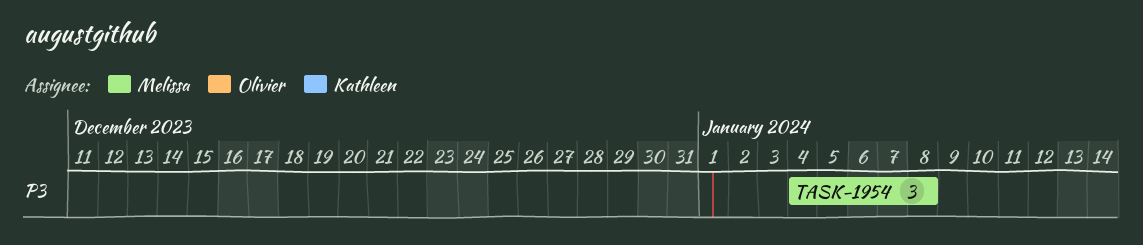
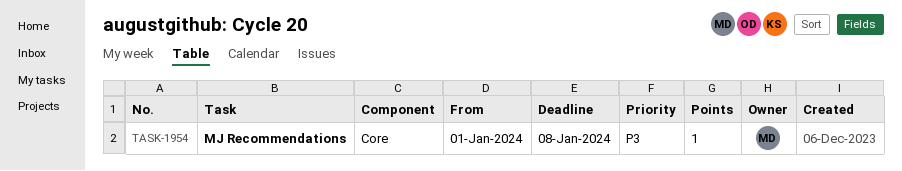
TASK-1954, estimate: 3 -> 1
TASK-1954, start: Jan 4 -> Jan 1

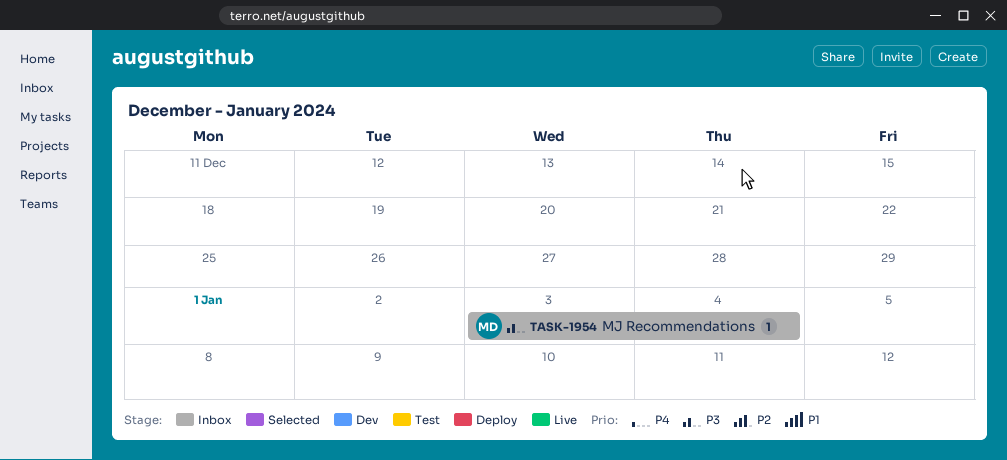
TASK-1954, start: Jan 1 -> Jan 3
TASK-1954, due: Jan 8 -> Jan 4

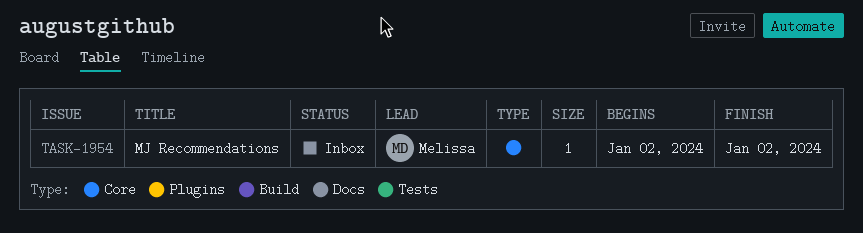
TASK-1954, start: Jan 3 -> Jan 2
TASK-1954, due: Jan 4 -> Jan 2

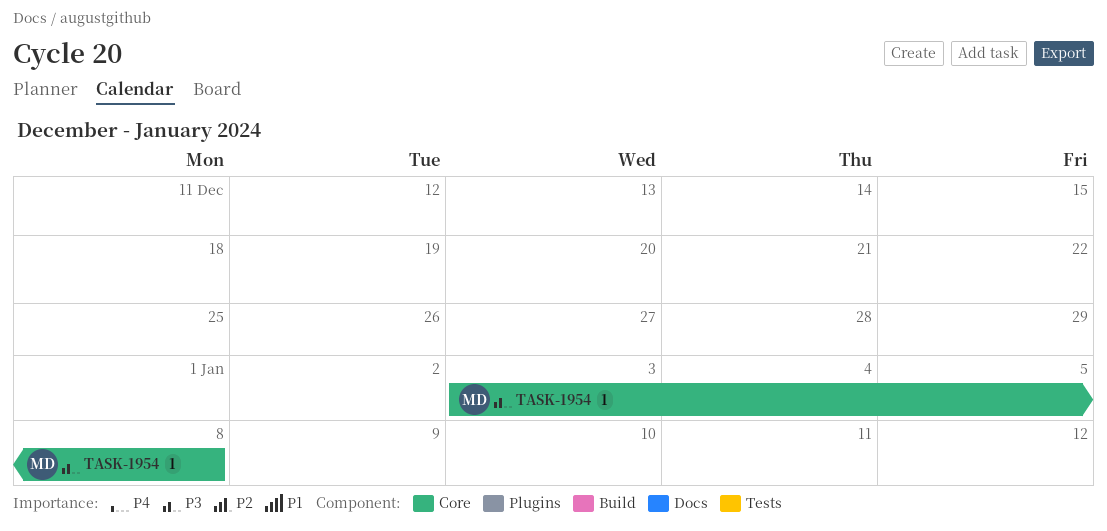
TASK-1954, start: Jan 2 -> Jan 3
TASK-1954, due: Jan 2 -> Jan 8

